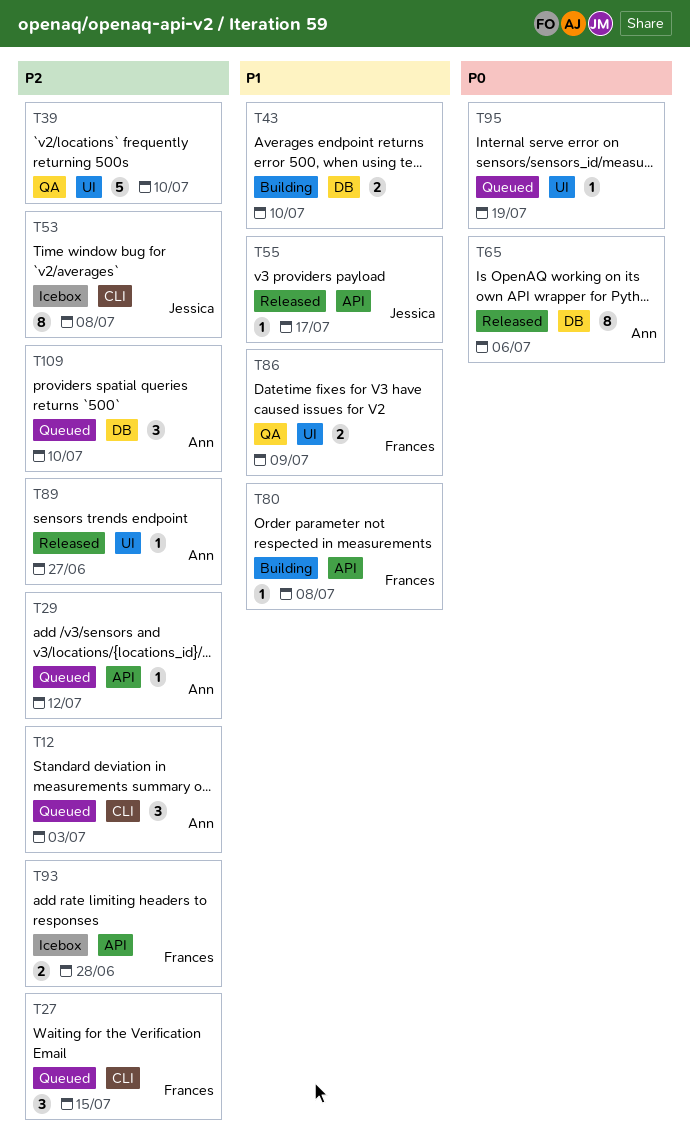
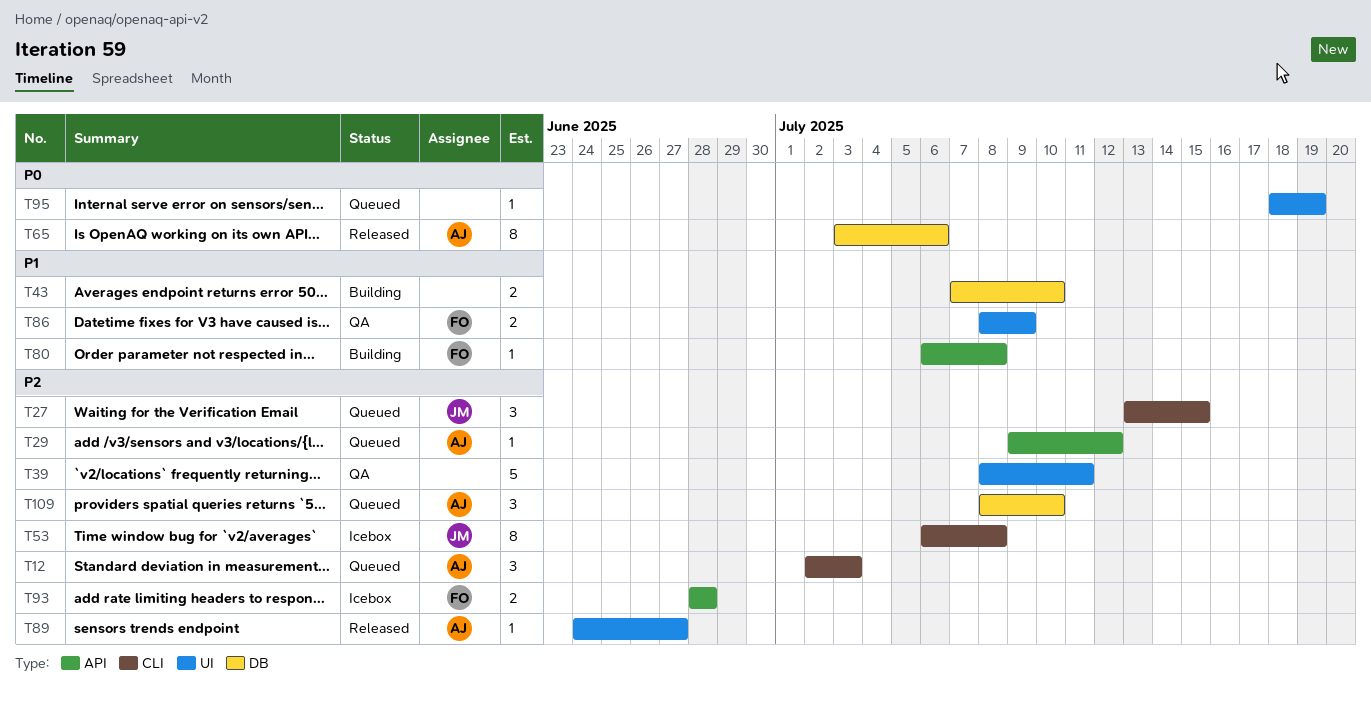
T27, owner: Frances -> Jessica
T39, due: Jul 10 -> Jul 11
T55: present -> none

